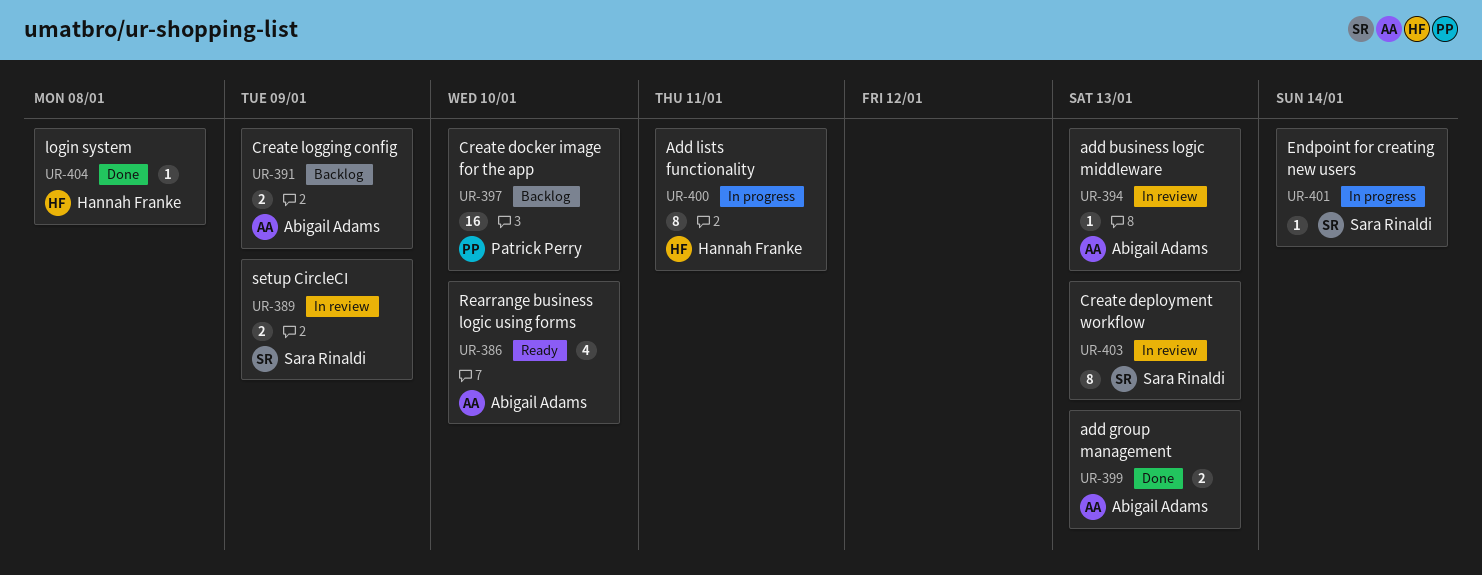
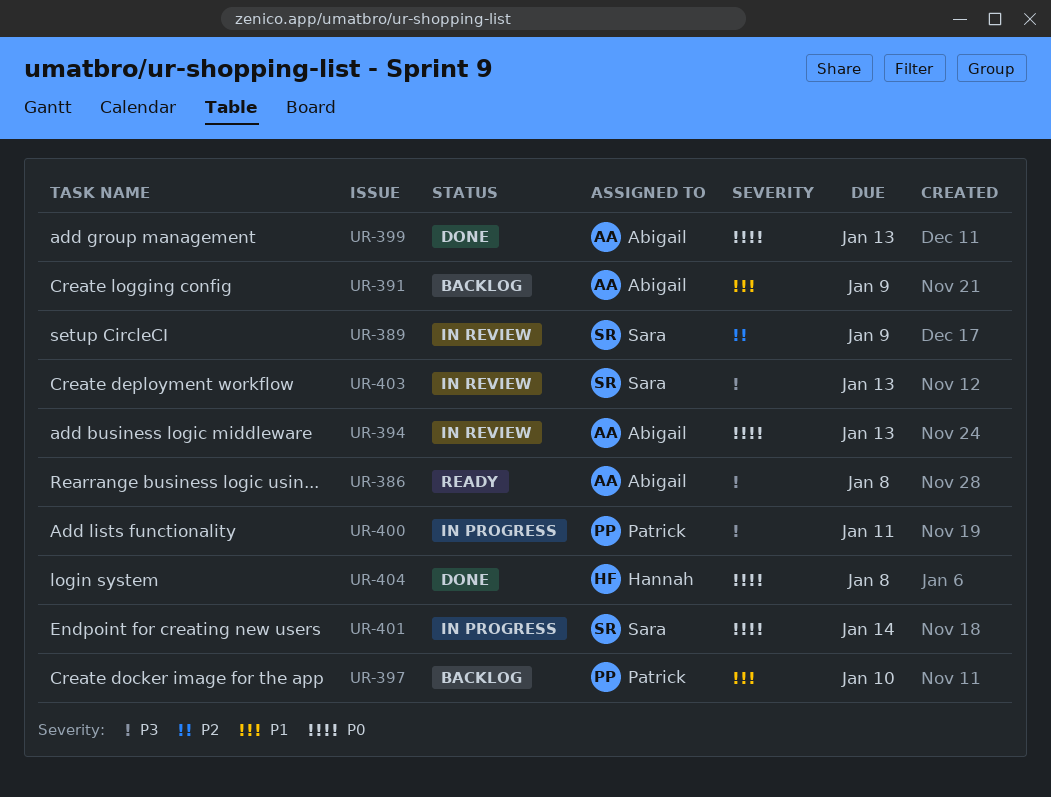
UR-386, due: Jan 10 -> Jan 8
UR-400, owner: Hannah Franke -> Patrick Perry

